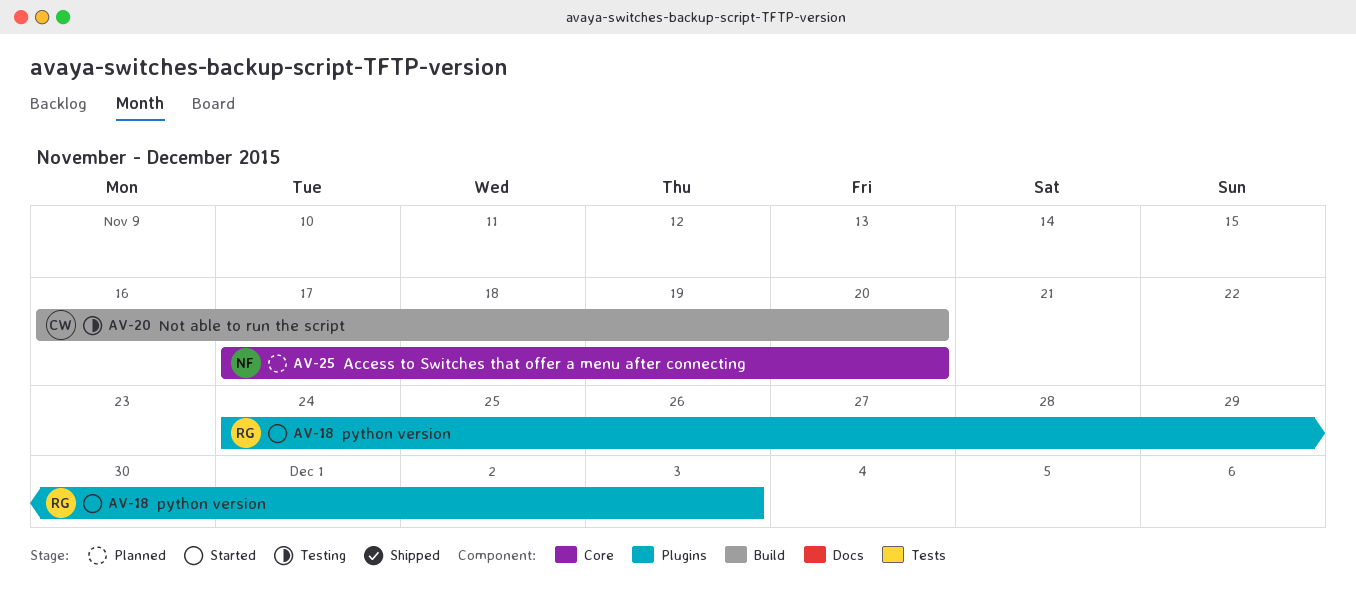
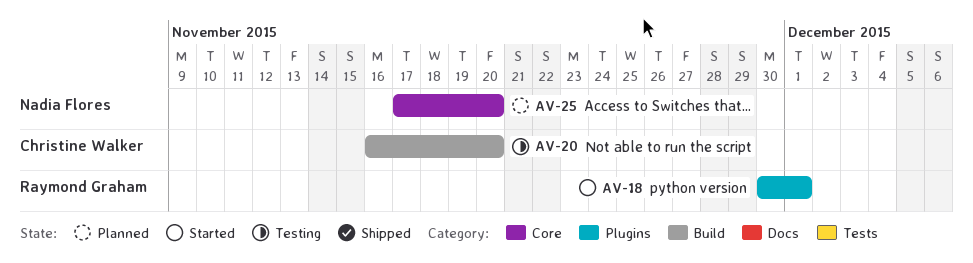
AV-18, start: Nov 24 -> Nov 30
AV-18, due: Dec 3 -> Dec 1

